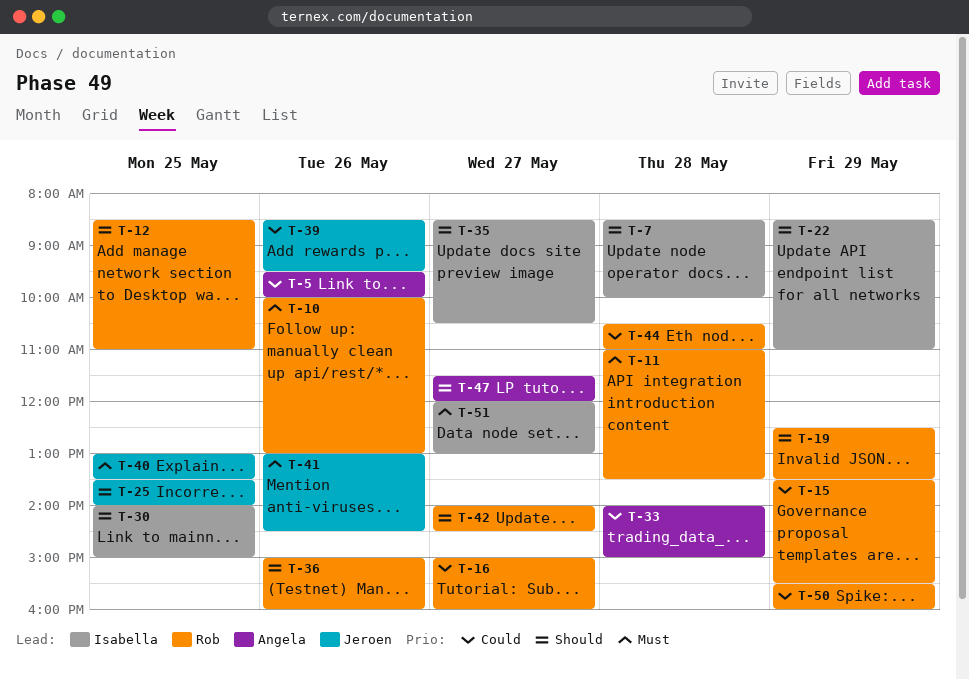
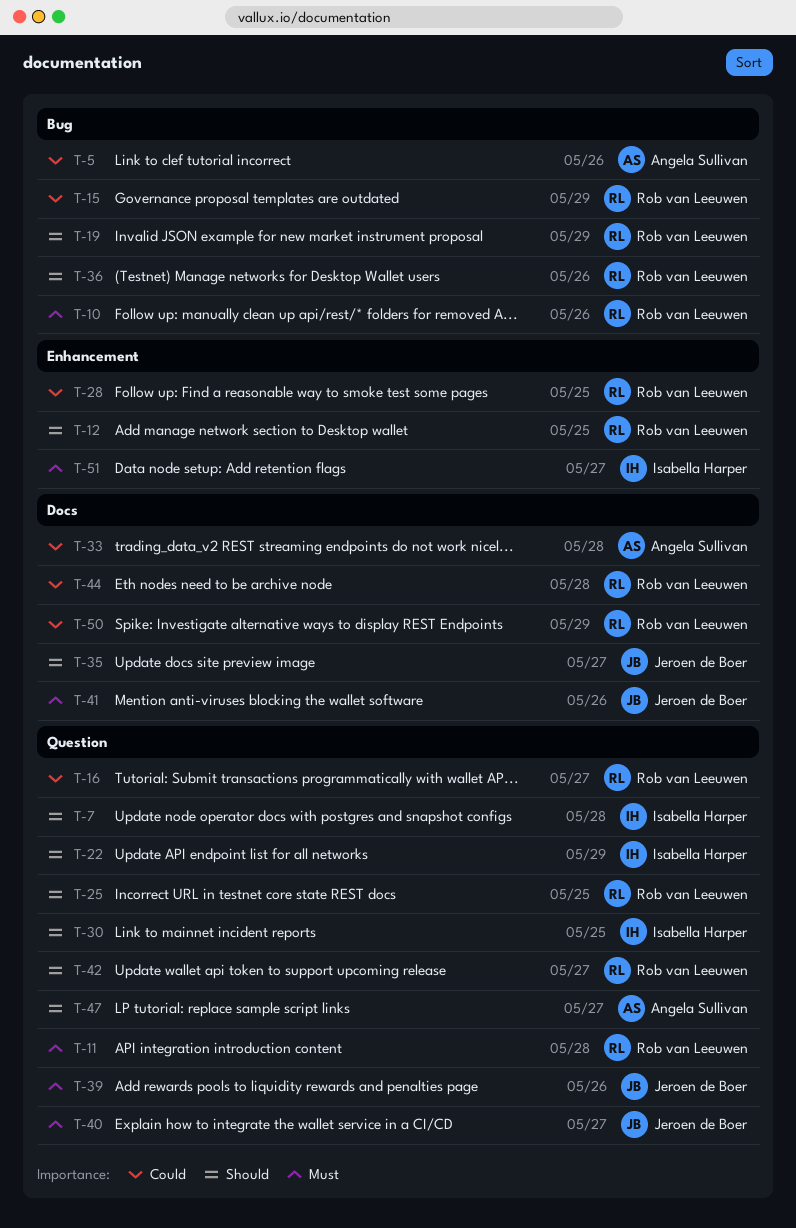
T-25, owner: Jeroen de Boer -> Rob van Leeuwen
T-28: none -> present
T-35, owner: Isabella Harper -> Jeroen de Boer
T-39, priority: Could -> Must
T-40, day: May 25 -> May 27

